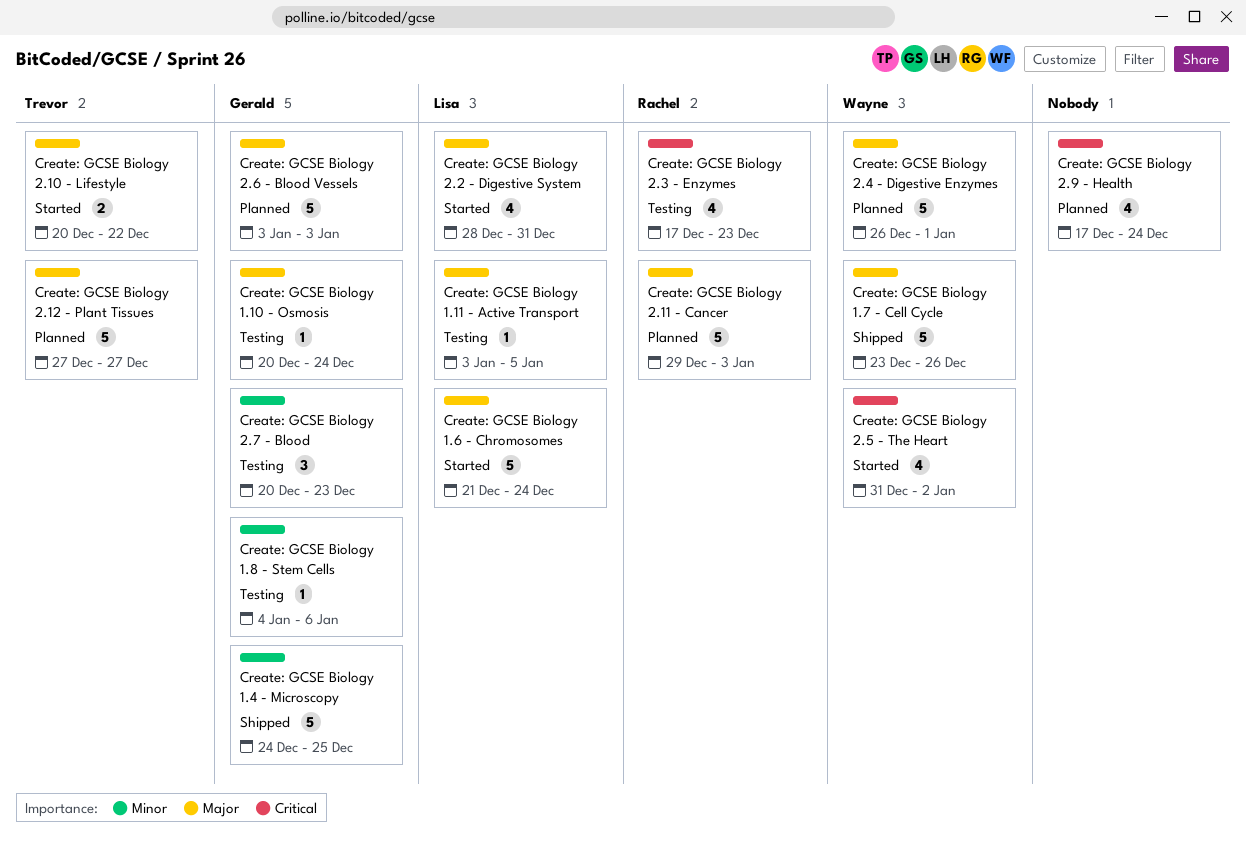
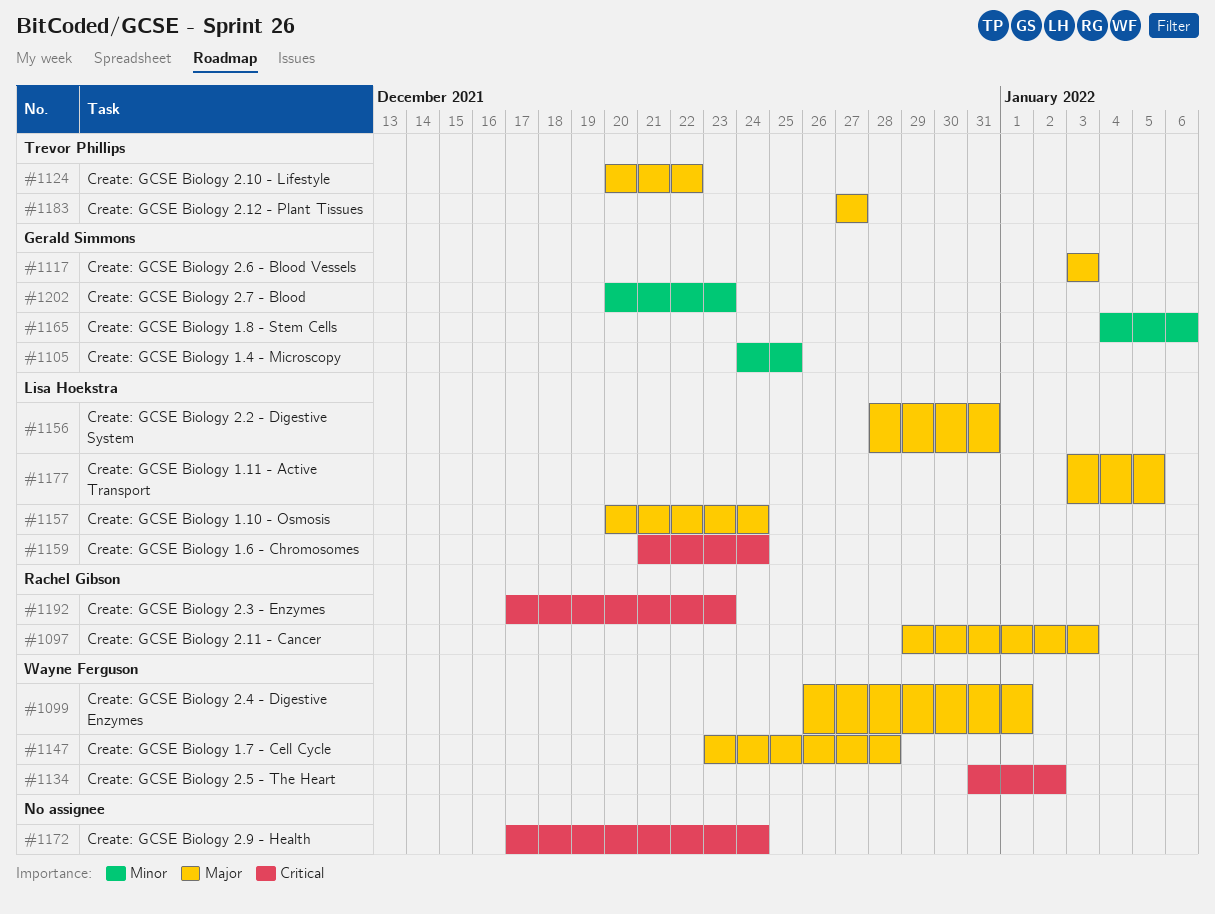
Create: GCSE Biology 1.10 - Osmosis, owner: Gerald Simmons -> Lisa Hoekstra
Create: GCSE Biology 1.6 - Chromosomes, priority: Major -> Critical
Create: GCSE Biology 1.7 - Cell Cycle, due: Dec 26 -> Dec 28

